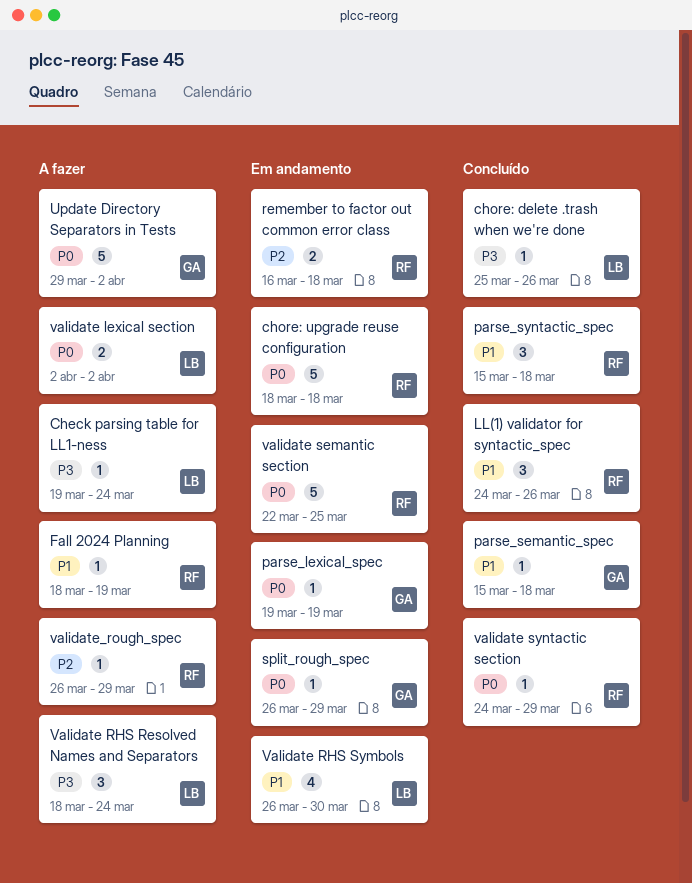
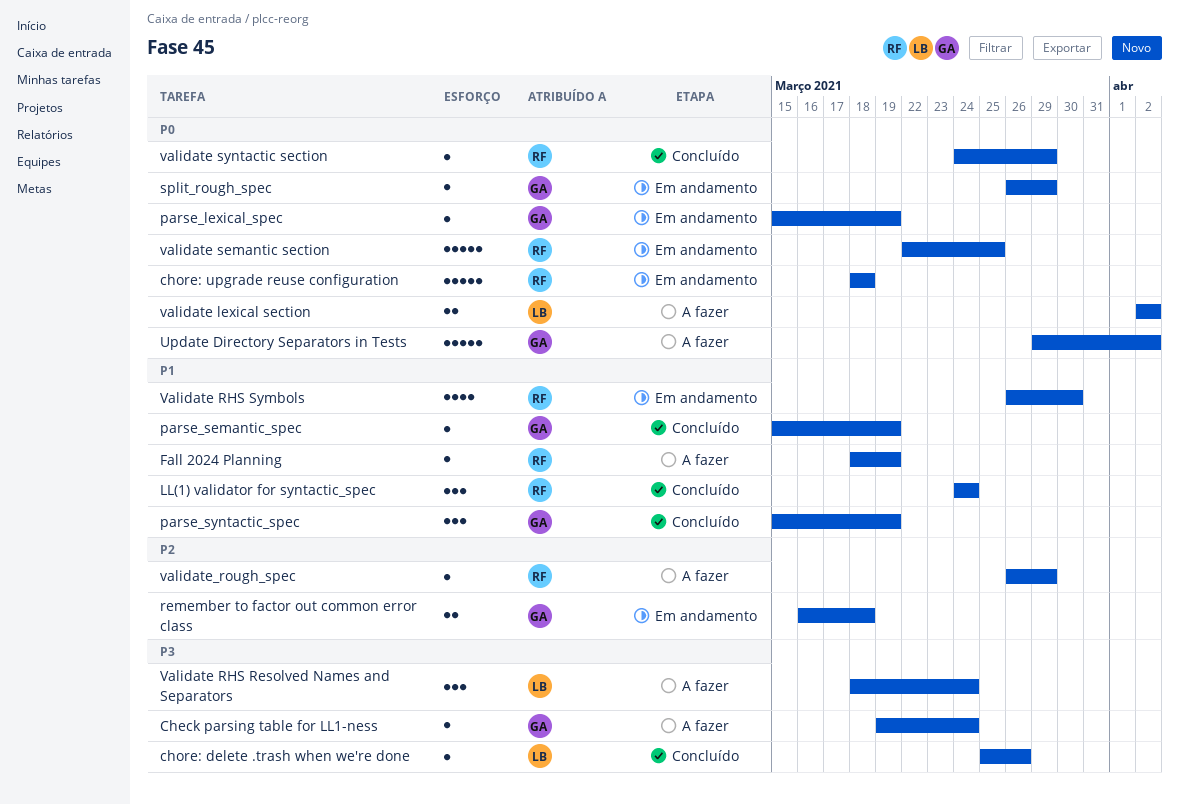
Check parsing table for LL1-ness, owner: LB -> GA
LL(1) validator for syntactic_spec, due: Mar 26 -> Mar 24
parse_lexical_spec, start: Mar 19 -> Mar 15
parse_semantic_spec, due: Mar 18 -> Mar 19
parse_syntactic_spec, owner: RF -> GA
parse_syntactic_spec, due: Mar 18 -> Mar 19
remember to factor out common error class, owner: RF -> GA
Validate RHS Symbols, owner: LB -> RF

